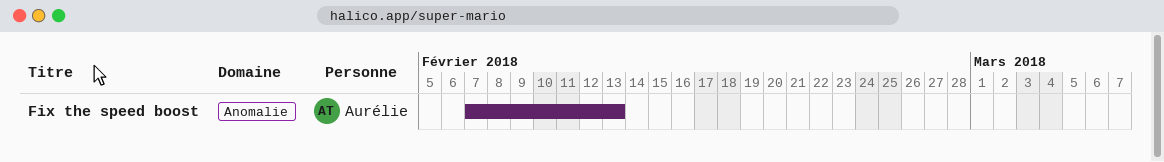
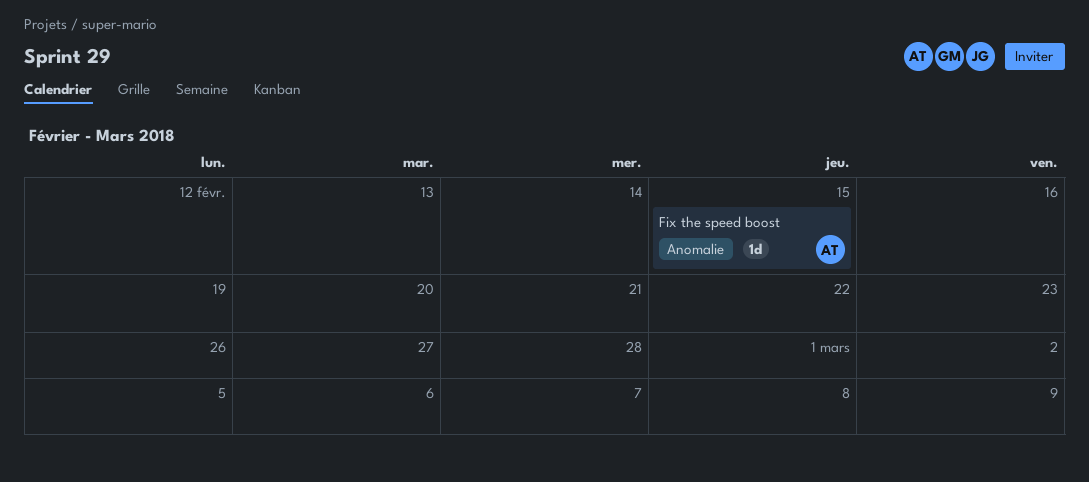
Fix the speed boost, due: Feb 13 -> Feb 15

